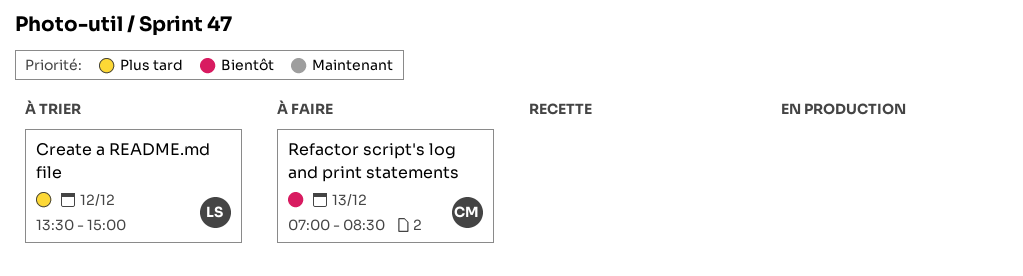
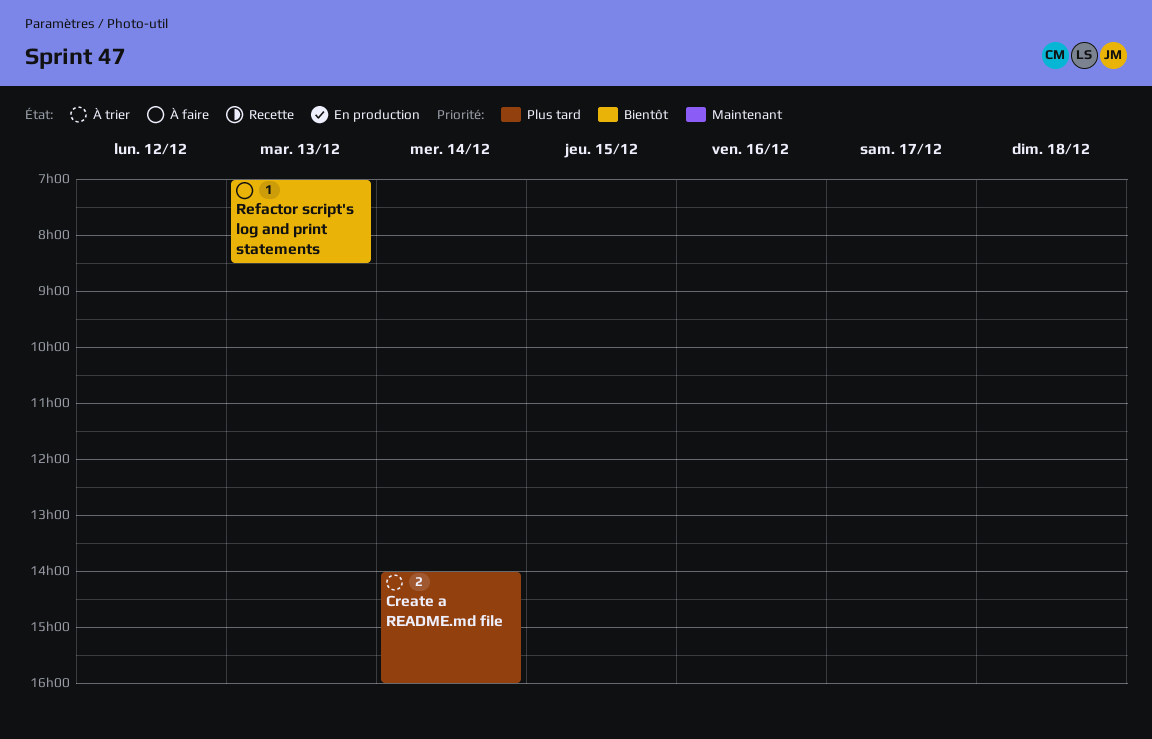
Create a README.md file, day: Dec 12 -> Dec 14
Create a README.md file, begins: 13:30 -> 14:00
Create a README.md file, ends: 15:00 -> 16:00

